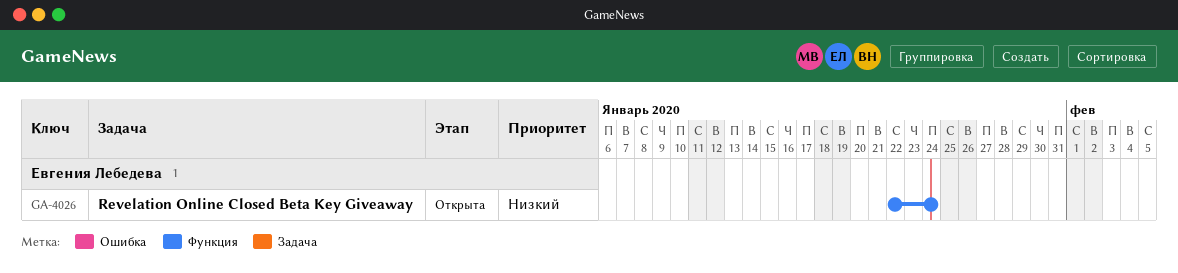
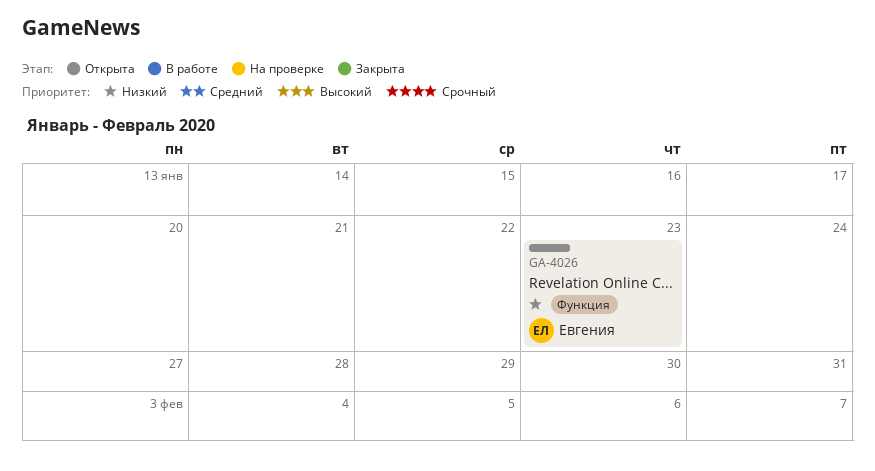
GA-4026, due: Jan 24 -> Jan 23

